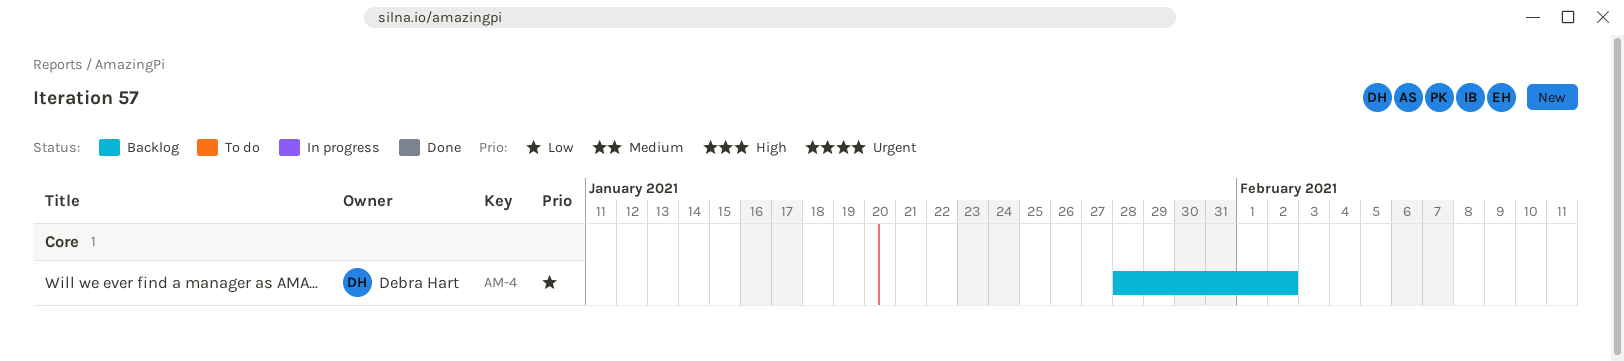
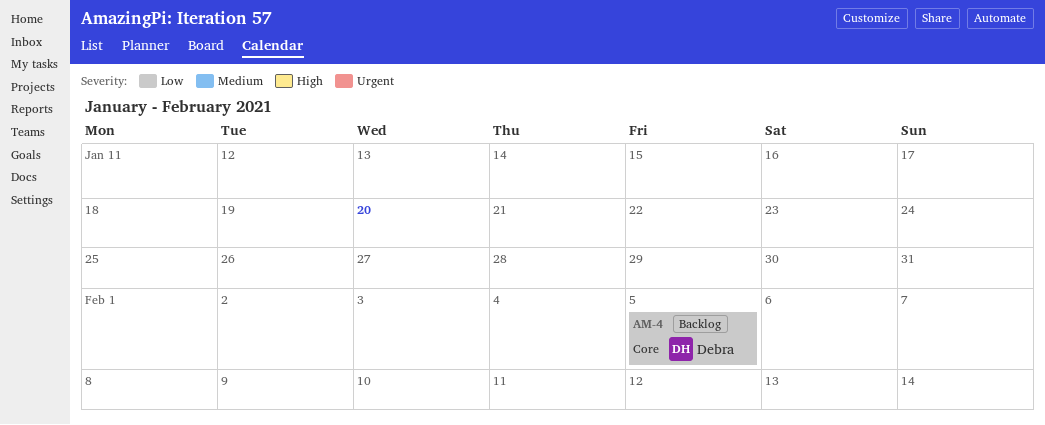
AM-4, due: Feb 2 -> Feb 5

